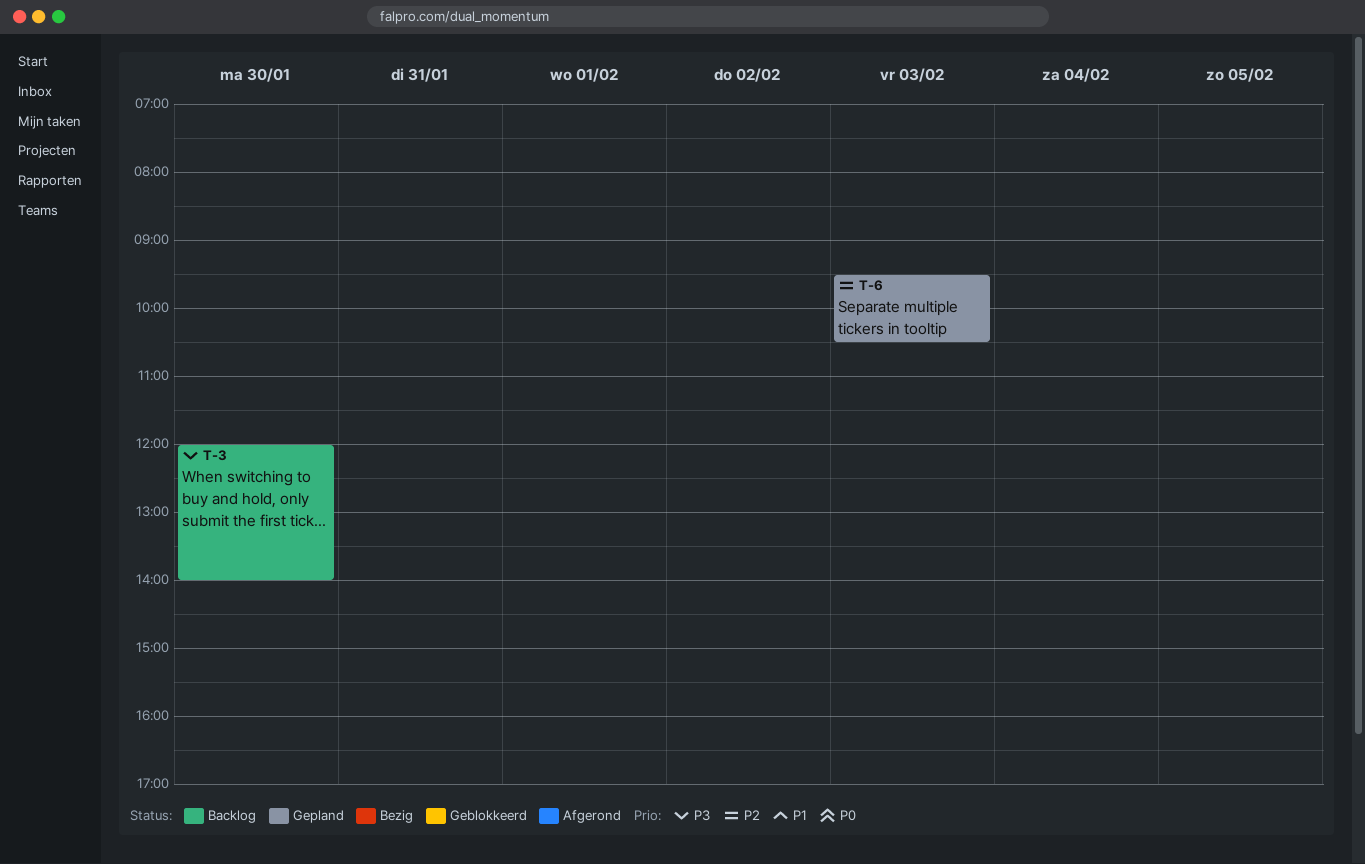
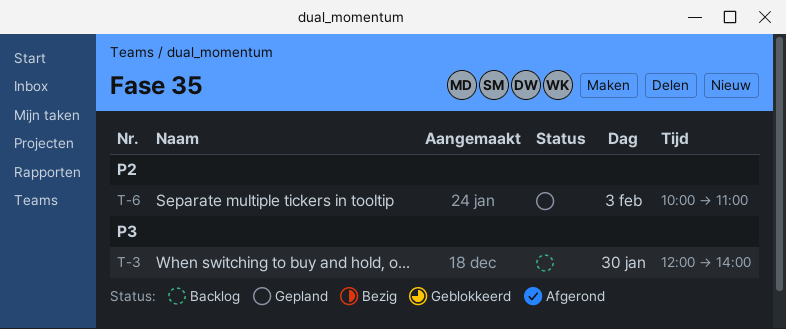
T-6, begins: 09:30 -> 10:00
T-6, ends: 10:30 -> 11:00

